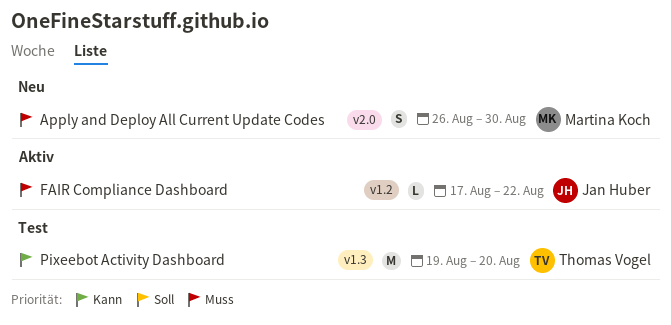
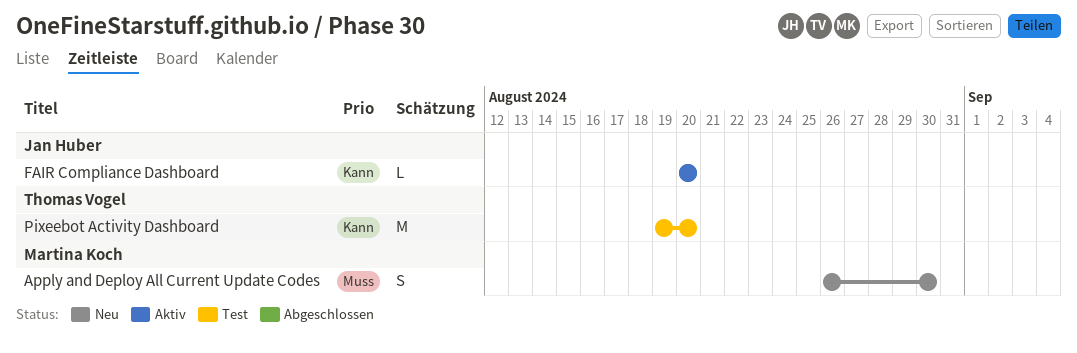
FAIR Compliance Dashboard, priority: Muss -> Kann
FAIR Compliance Dashboard, start: Aug 17 -> Aug 20
FAIR Compliance Dashboard, due: Aug 22 -> Aug 20

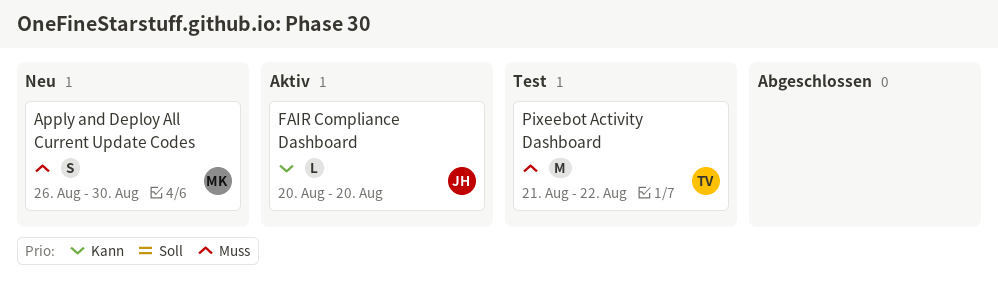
Pixeebot Activity Dashboard, priority: Kann -> Muss
Pixeebot Activity Dashboard, start: Aug 19 -> Aug 21
Pixeebot Activity Dashboard, due: Aug 20 -> Aug 22

